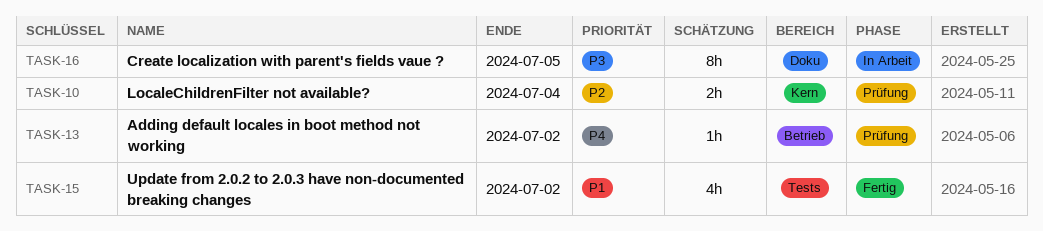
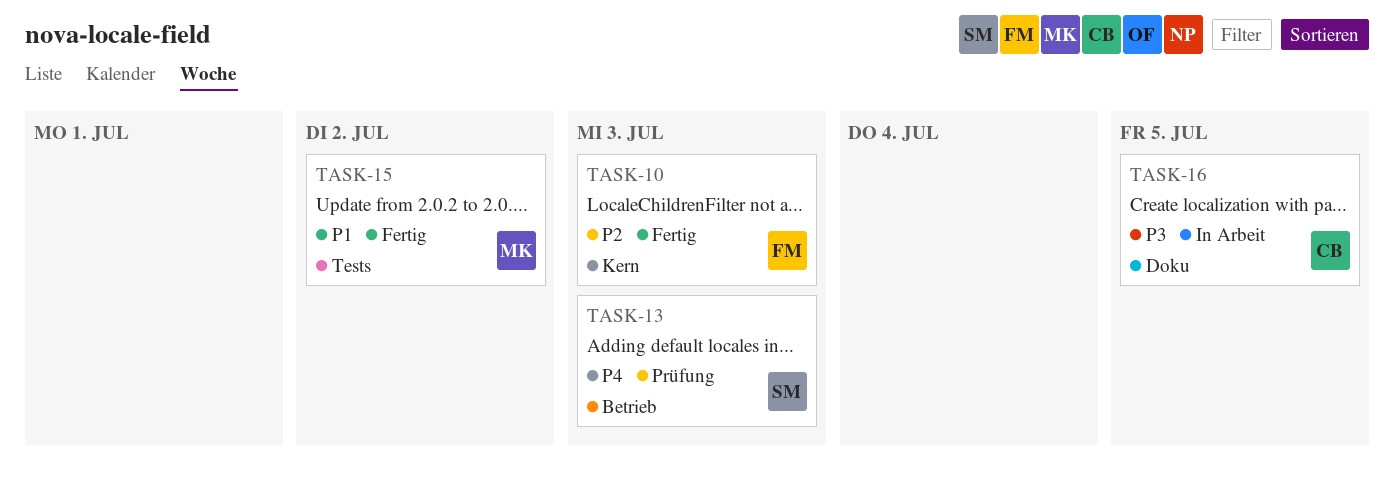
TASK-10, status: Prüfung -> Fertig
TASK-10, due: Jul 4 -> Jul 3
TASK-13, due: Jul 2 -> Jul 3

